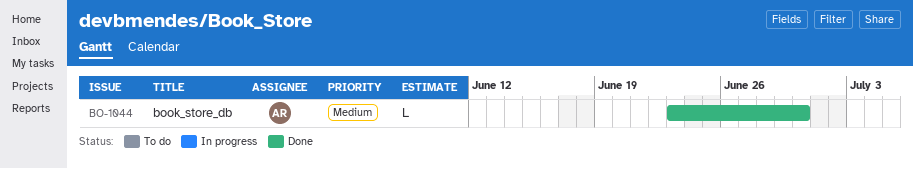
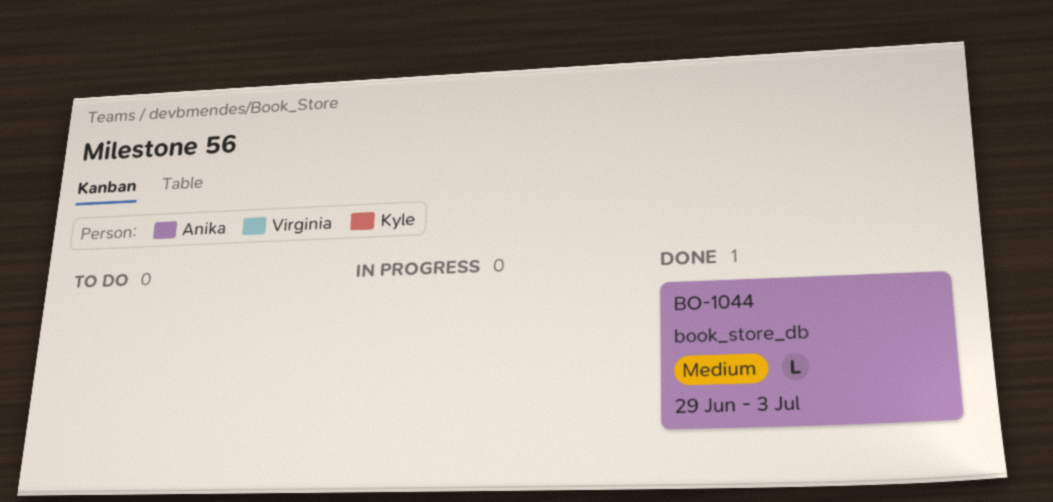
BO-1044, start: Jun 23 -> Jun 29
BO-1044, due: Jun 30 -> Jul 3

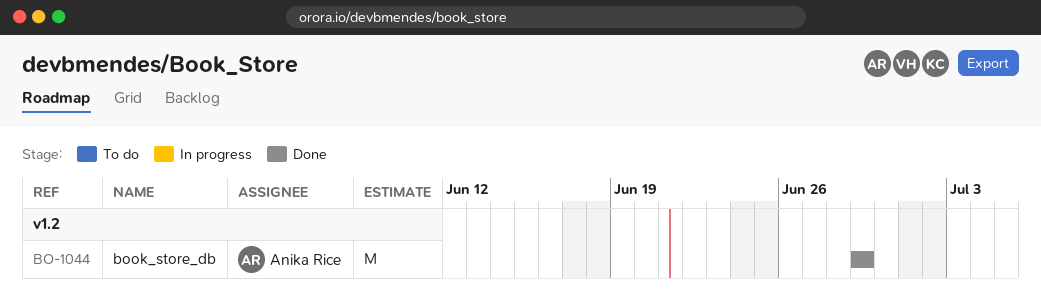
BO-1044, estimate: L -> M
BO-1044, due: Jul 3 -> Jun 29

